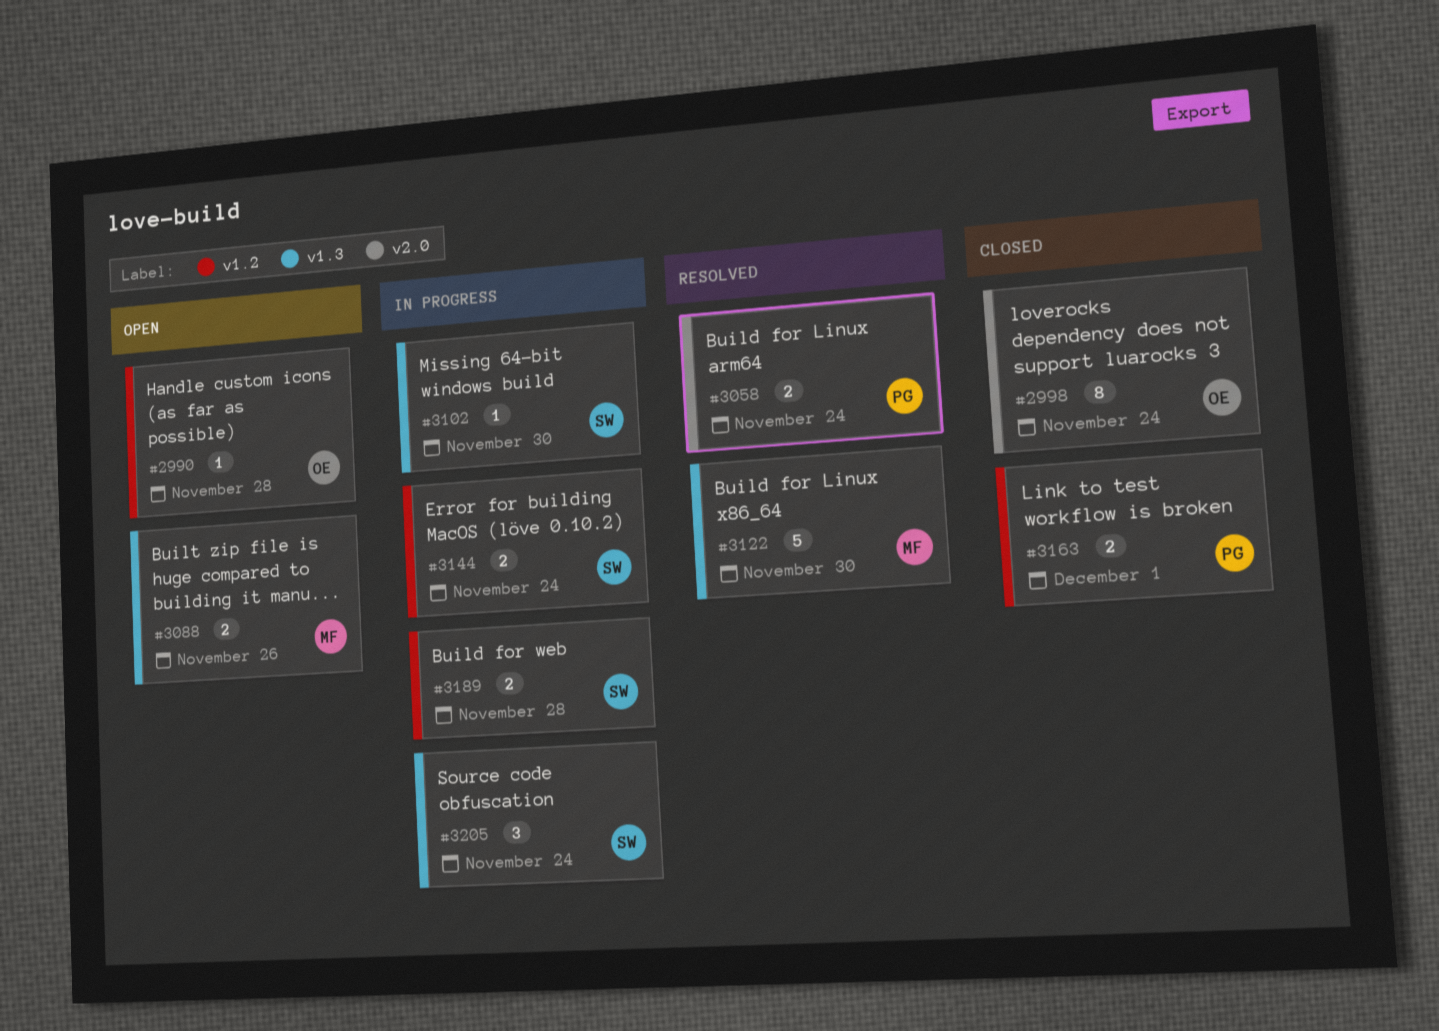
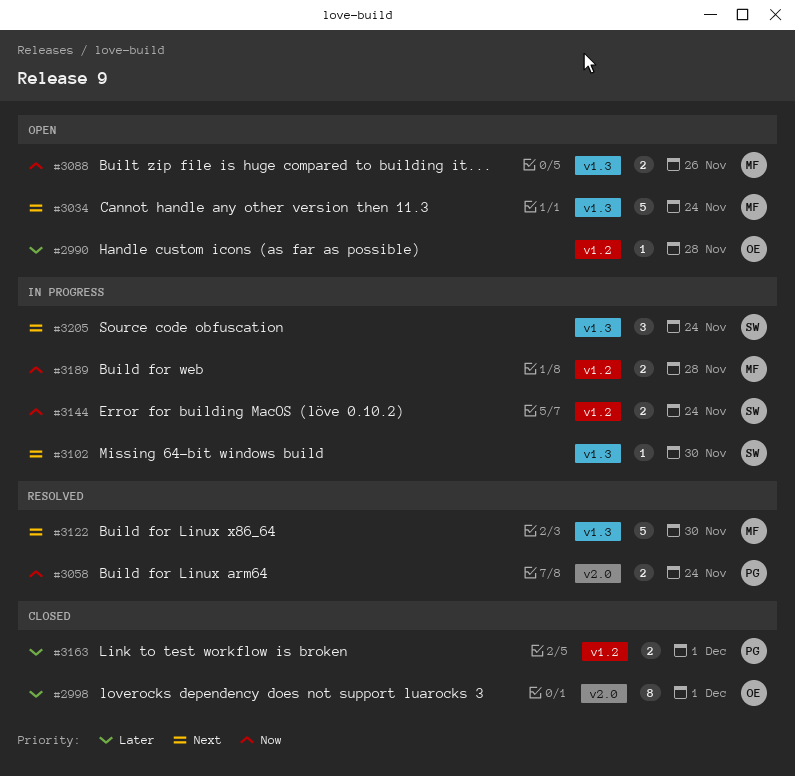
#2998, due: Nov 24 -> Dec 1
#3034: none -> present
#3189, owner: SW -> MF

